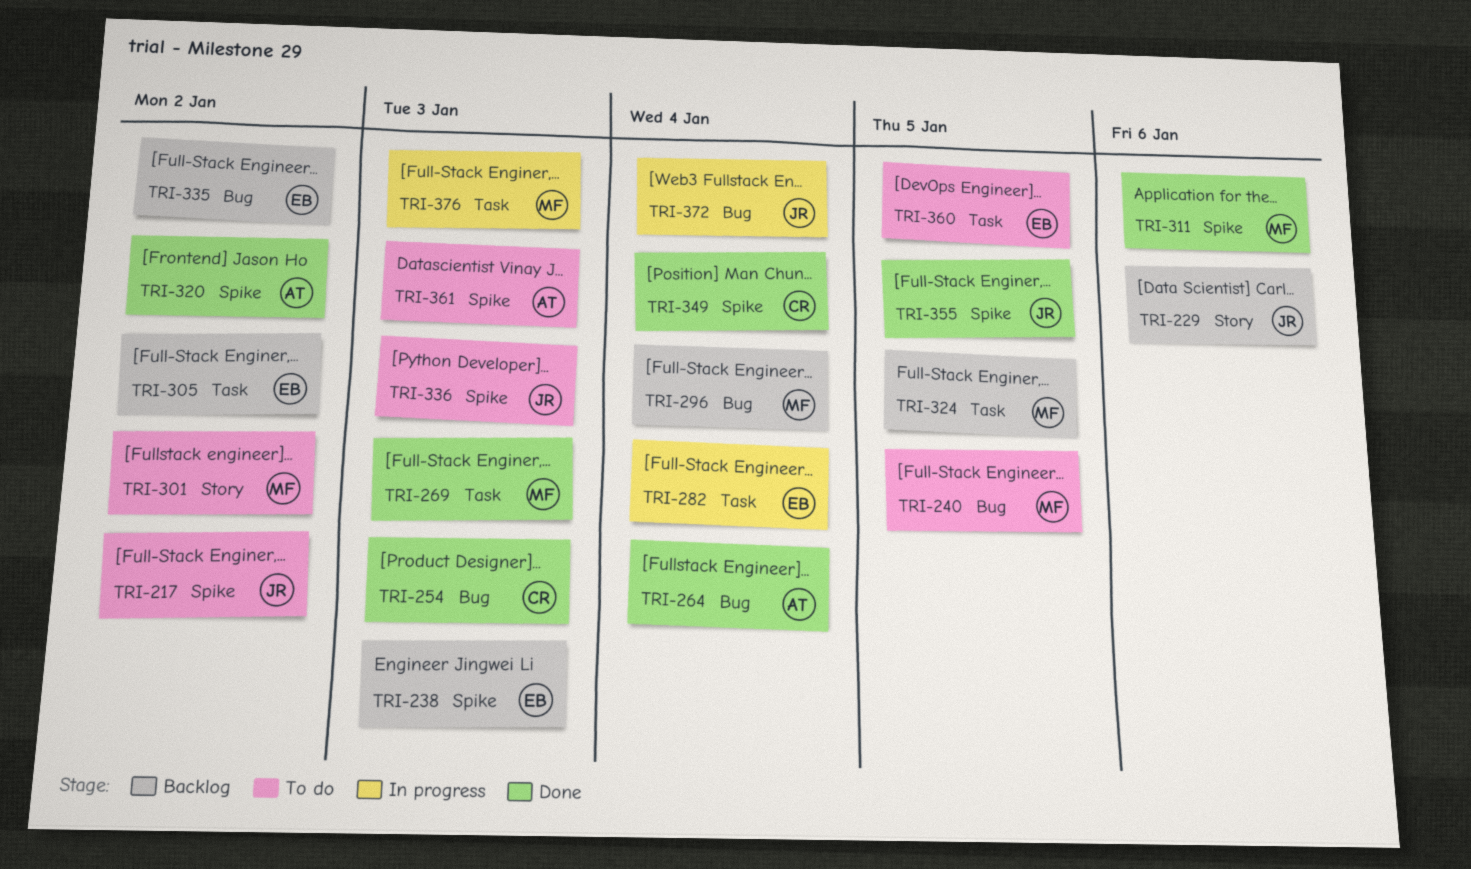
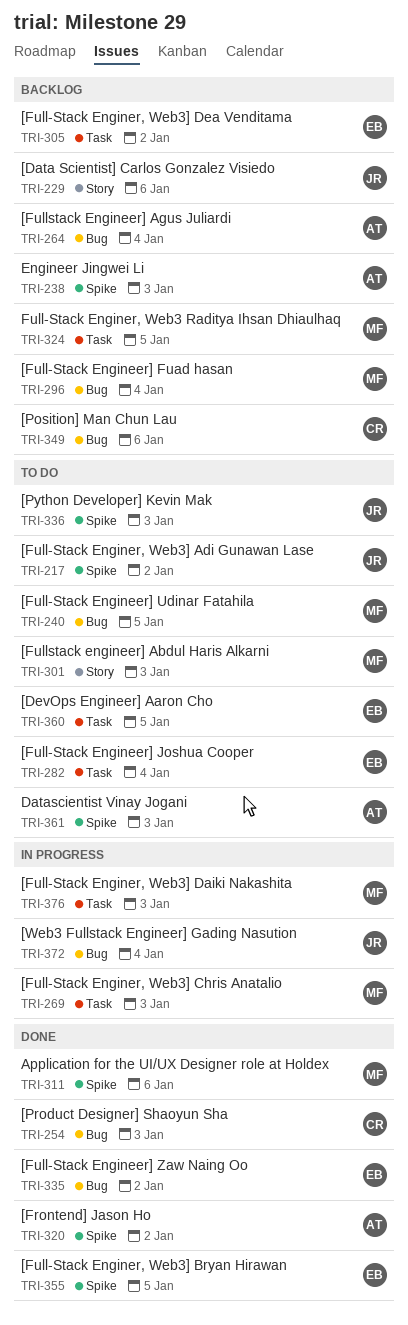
TRI-238, owner: EB -> AT
TRI-264, status: Done -> Backlog
TRI-269, status: Done -> In progress
TRI-282, status: In progress -> To do
TRI-301, due: Jan 2 -> Jan 3
TRI-335, status: Backlog -> Done
TRI-349, status: Done -> Backlog
TRI-349, label: Spike -> Bug
TRI-349, due: Jan 4 -> Jan 6
TRI-355, owner: JR -> EB

